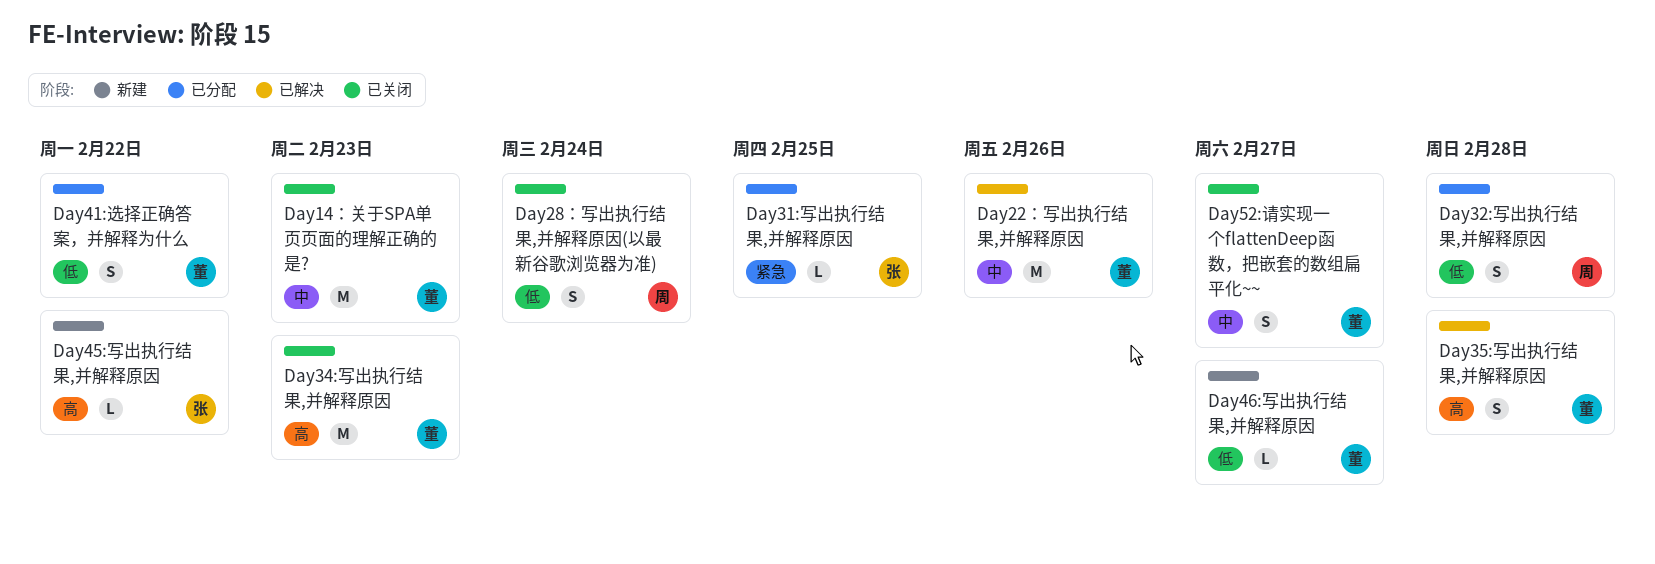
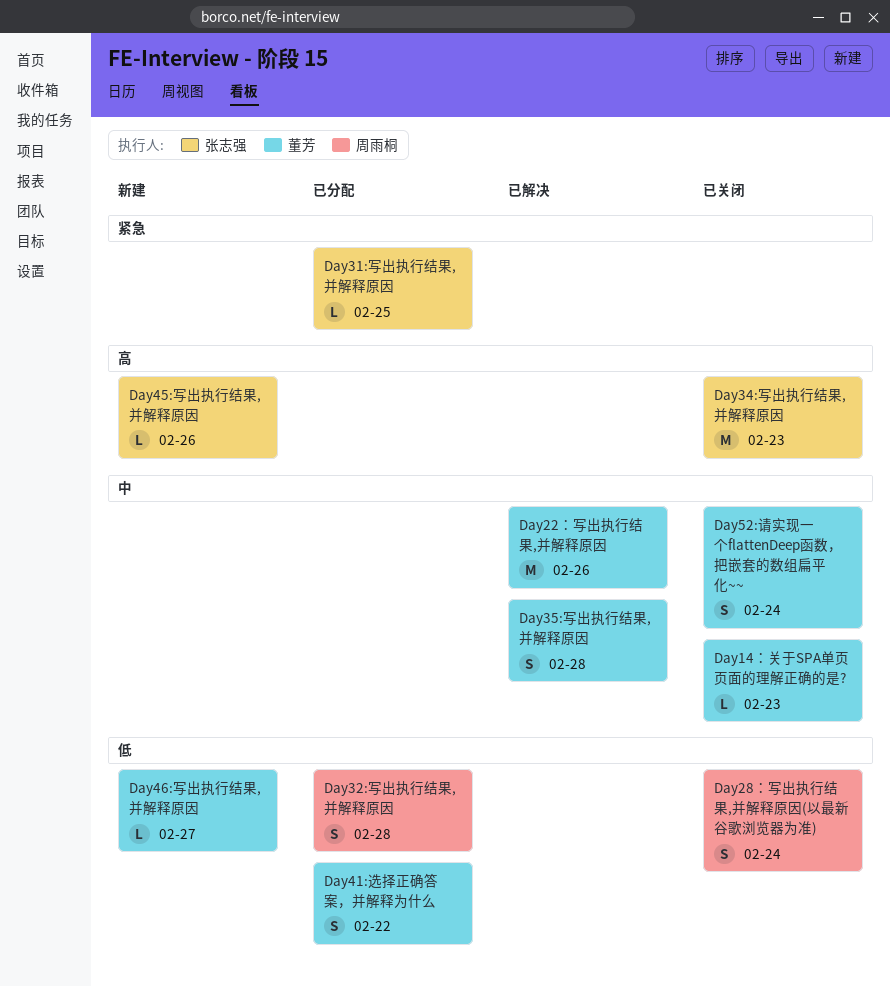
Day14：关于SPA单页页面的理解正确的是?, estimate: M -> L
Day34:写出执行结果,并解释原因, owner: 董芳 -> 张志强
Day35:写出执行结果,并解释原因, priority: 高 -> 中
Day45:写出执行结果,并解释原因, due: Feb 22 -> Feb 26
Day52:请实现一个flattenDeep函数，把嵌套的数组扁平化~~, due: Feb 27 -> Feb 24

